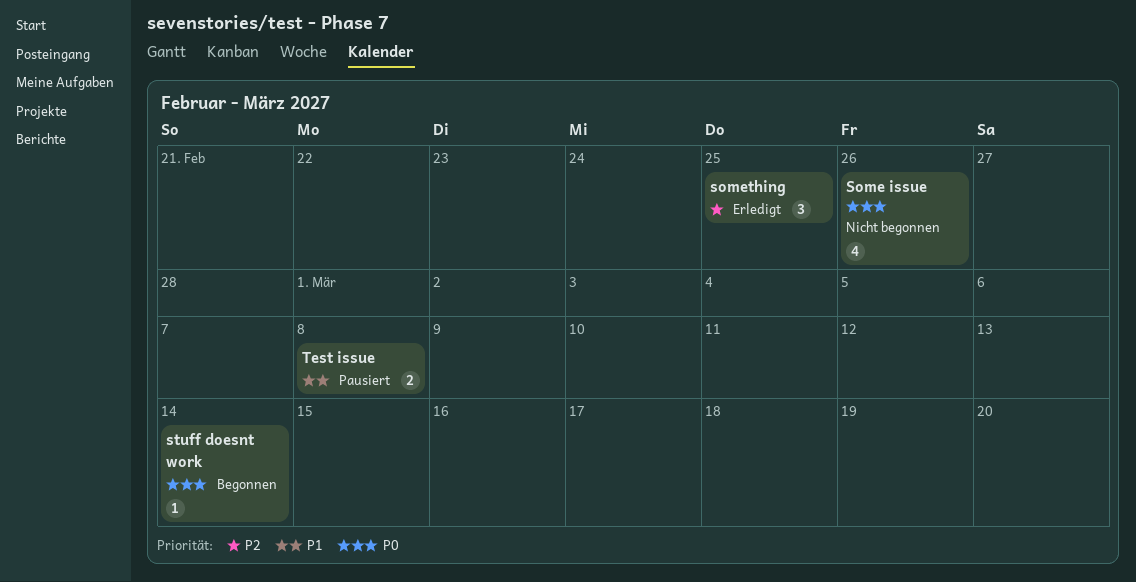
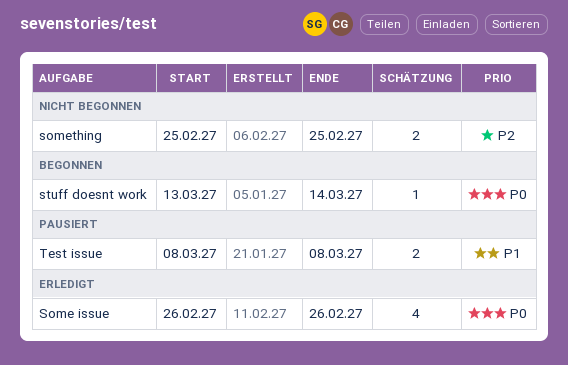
Some issue, status: Nicht begonnen -> Erledigt
something, status: Erledigt -> Nicht begonnen
something, estimate: 3 -> 2

